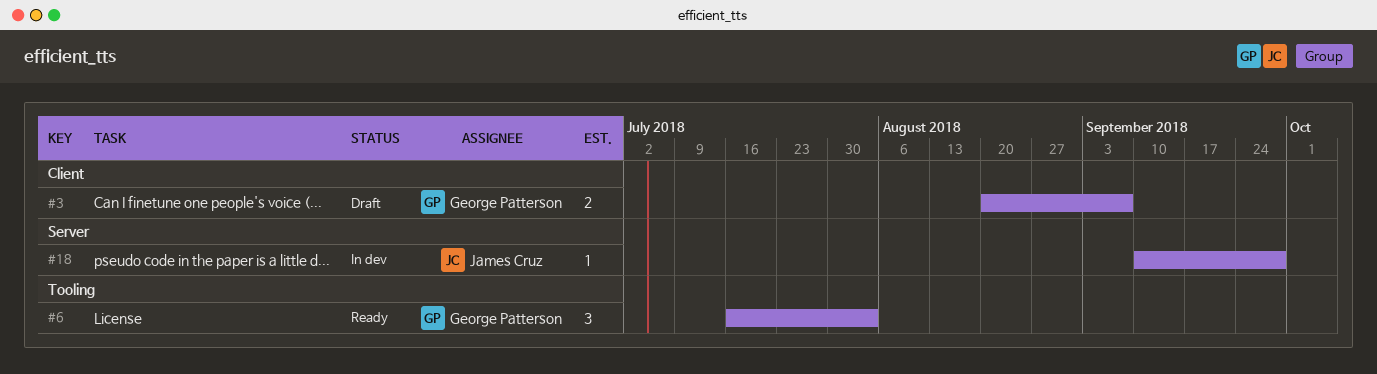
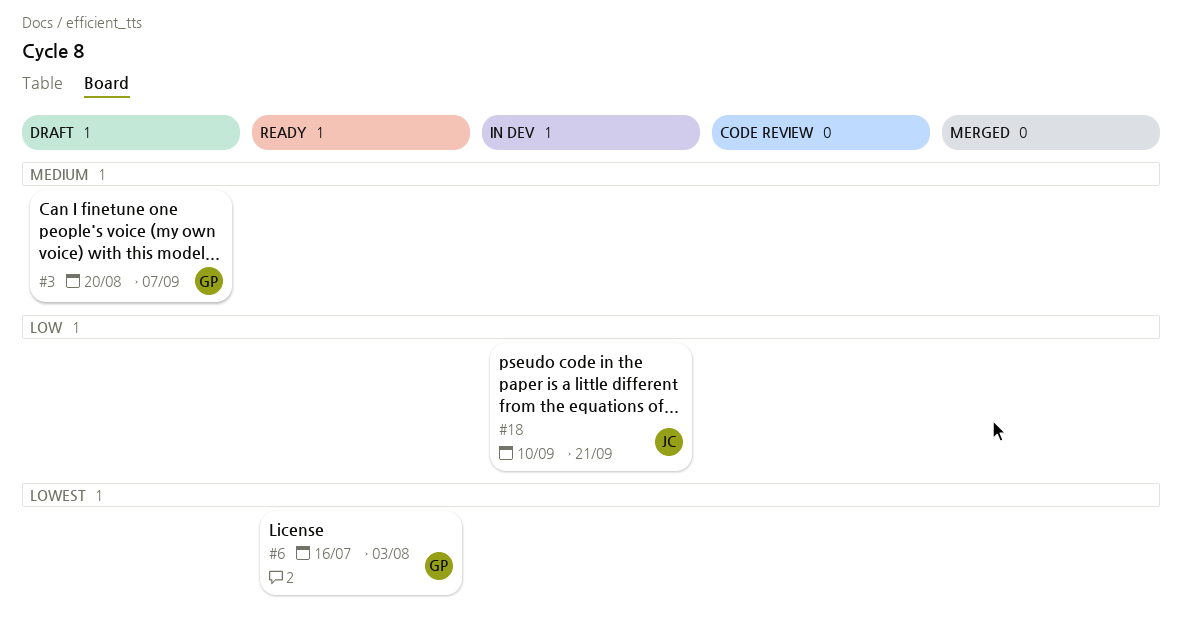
#18, due: Sep 28 -> Sep 21

